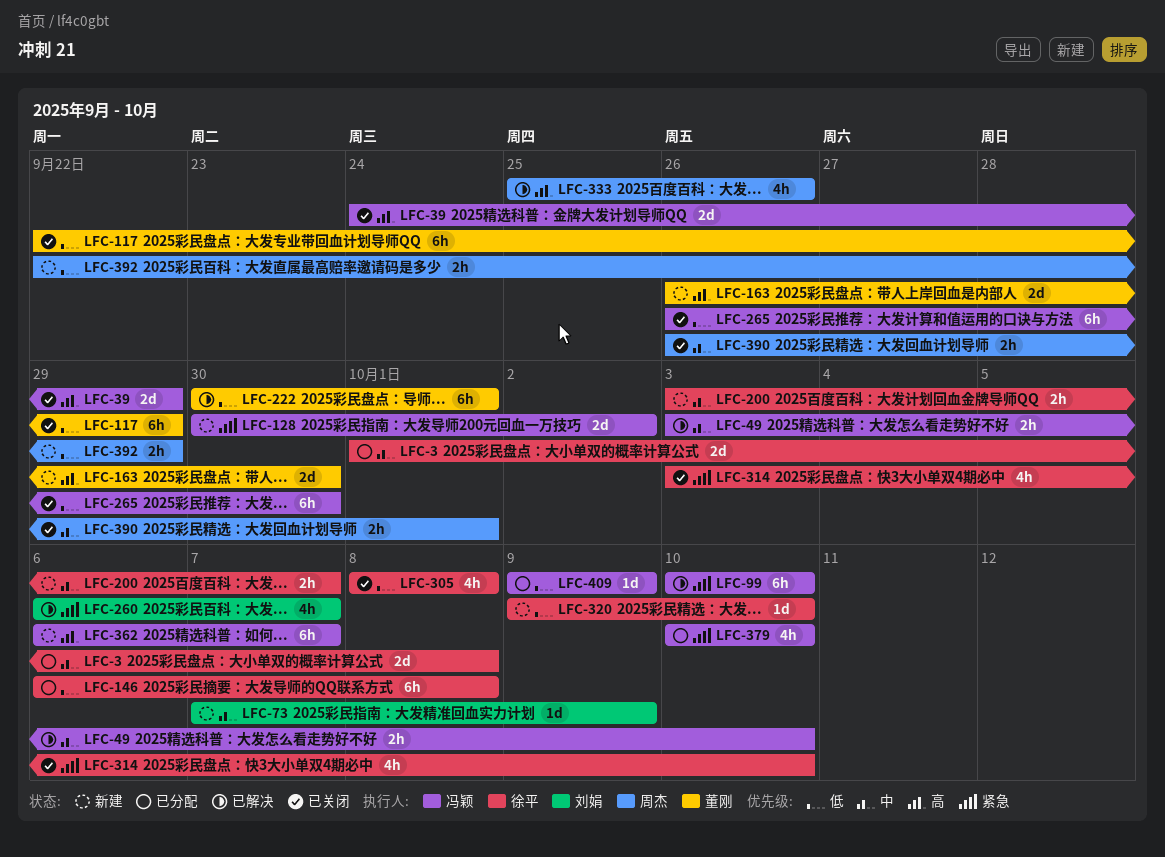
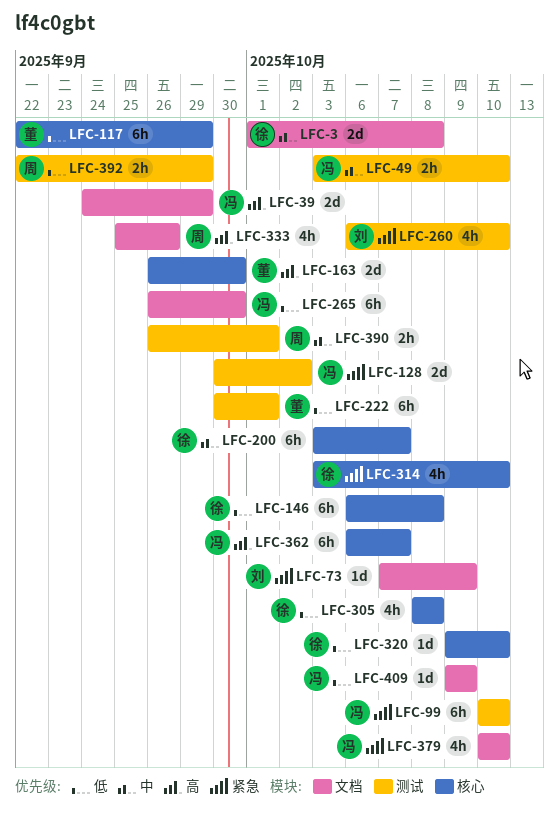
LFC-73, priority: 中 -> 紧急
LFC-200, estimate: 2h -> 6h
LFC-260, due: Oct 7 -> Oct 10

